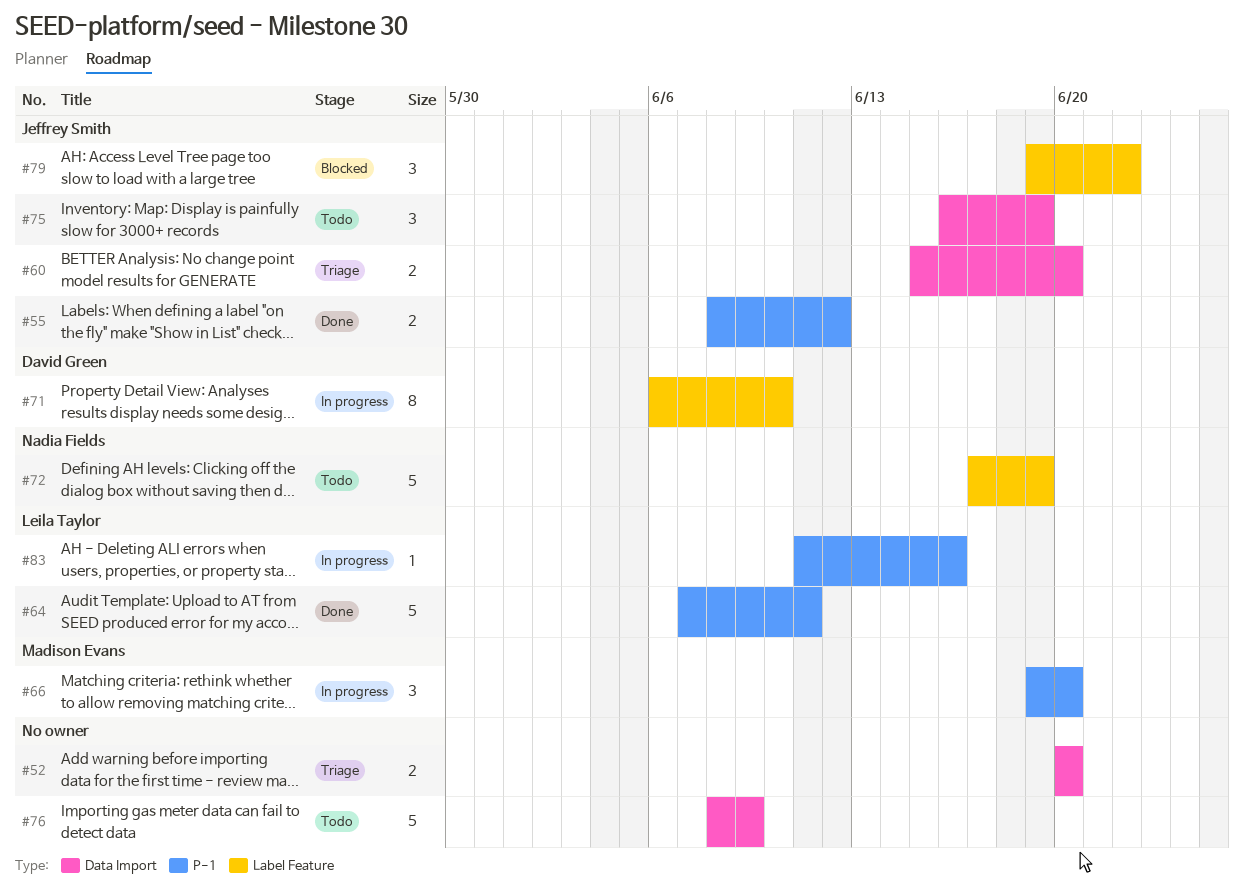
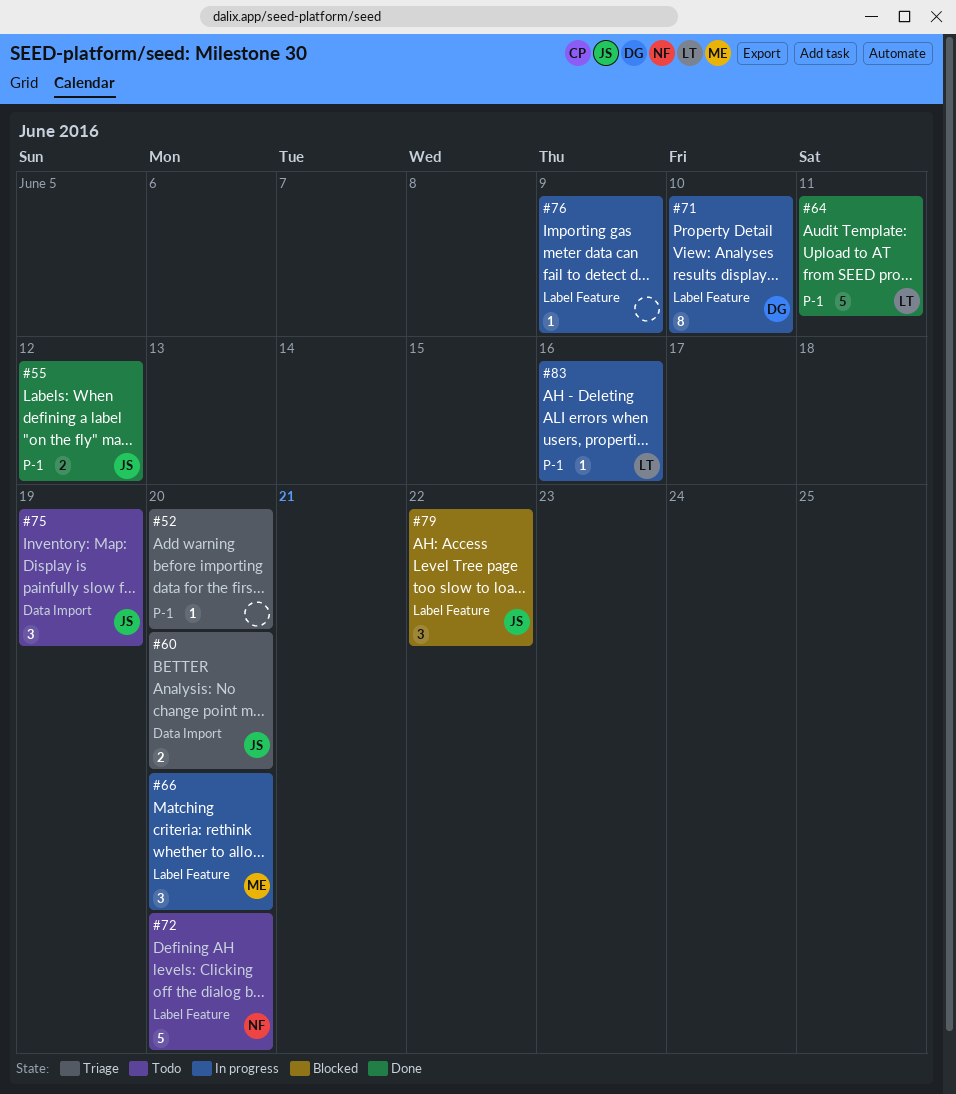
#52, label: Data Import -> P-1
#52, estimate: 2 -> 1
#66, label: P-1 -> Label Feature
#72, due: Jun 19 -> Jun 20
#76, status: Todo -> In progress
#76, label: Data Import -> Label Feature
#76, estimate: 5 -> 1

